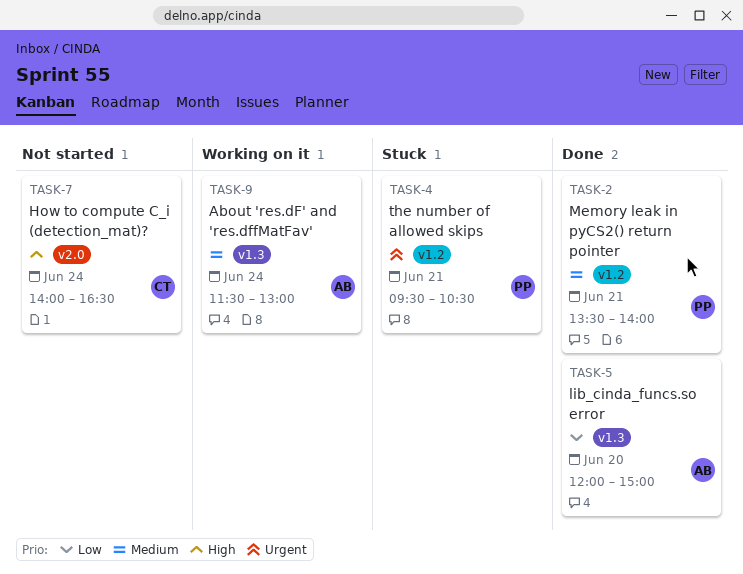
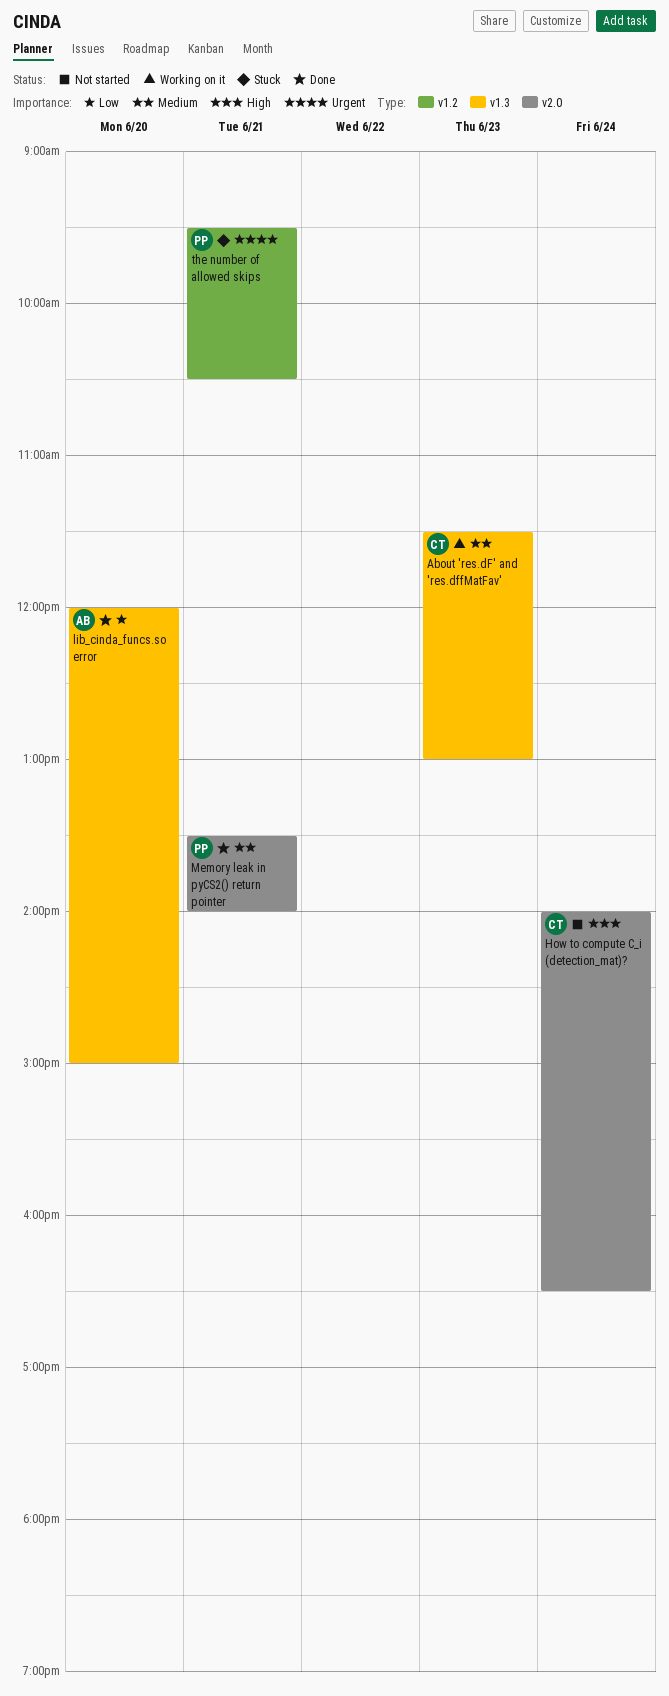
About 'res.dF' and 'res.dffMatFav', owner: AB -> CT
About 'res.dF' and 'res.dffMatFav', day: Jun 24 -> Jun 23
Memory leak in pyCS2() return pointer, label: v1.2 -> v2.0

